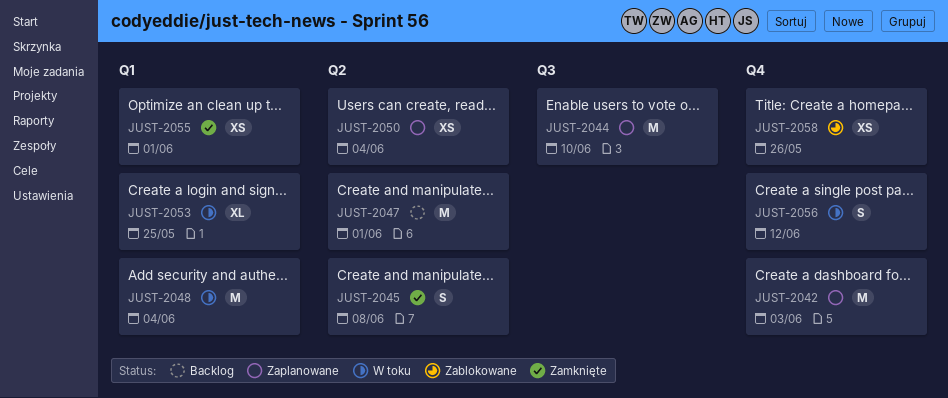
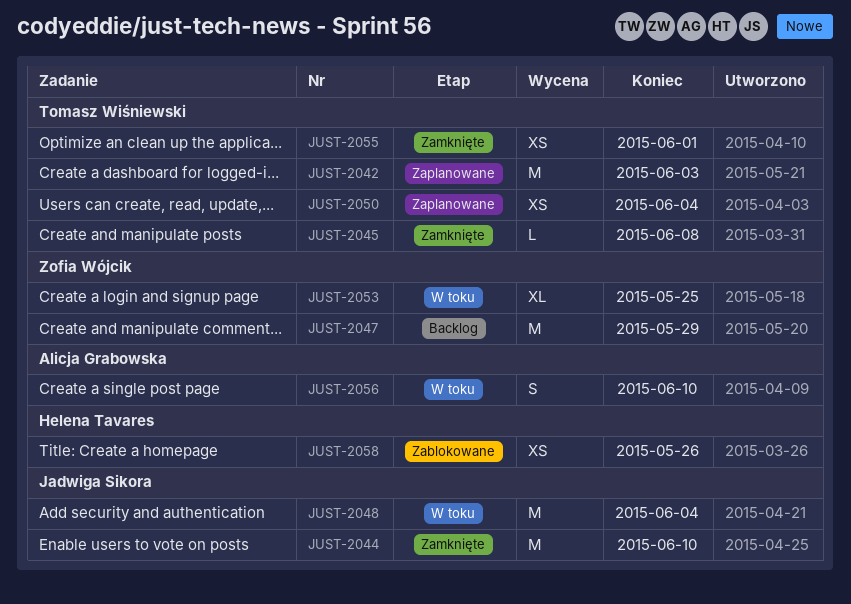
JUST-2044, status: Zaplanowane -> Zamknięte
JUST-2045, estimate: S -> L
JUST-2047, due: Jun 1 -> May 29
JUST-2056, due: Jun 12 -> Jun 10

